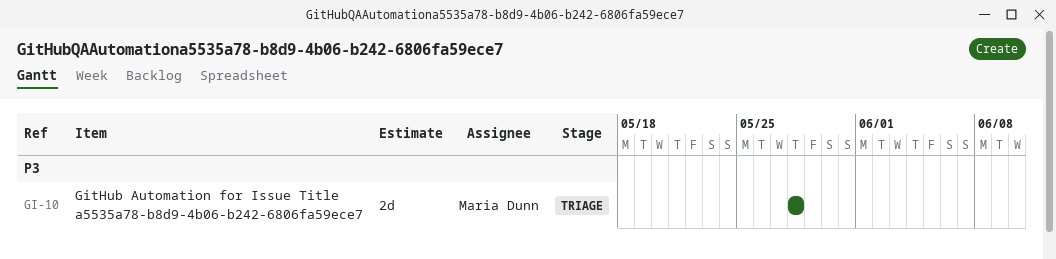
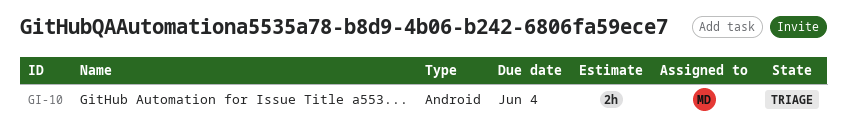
GI-10, estimate: 2d -> 2h
GI-10, due: May 28 -> Jun 4

